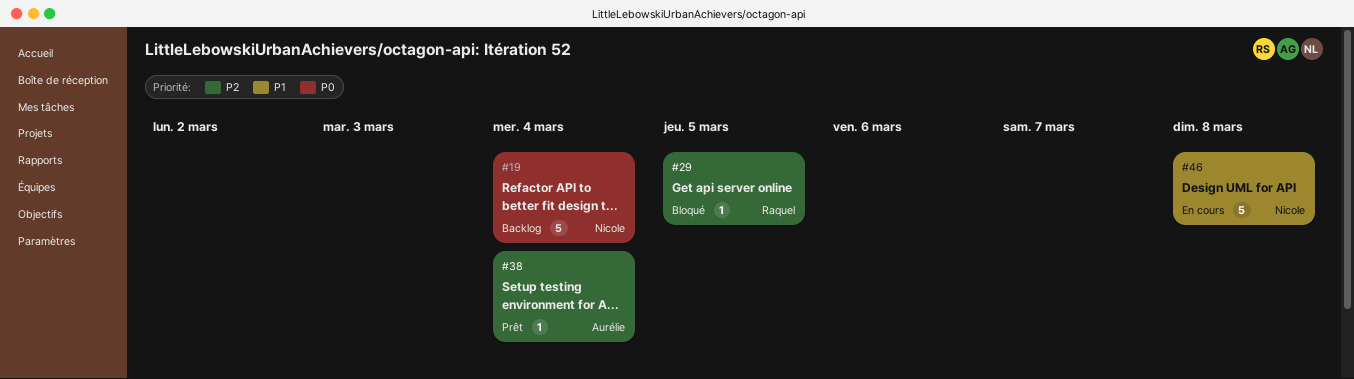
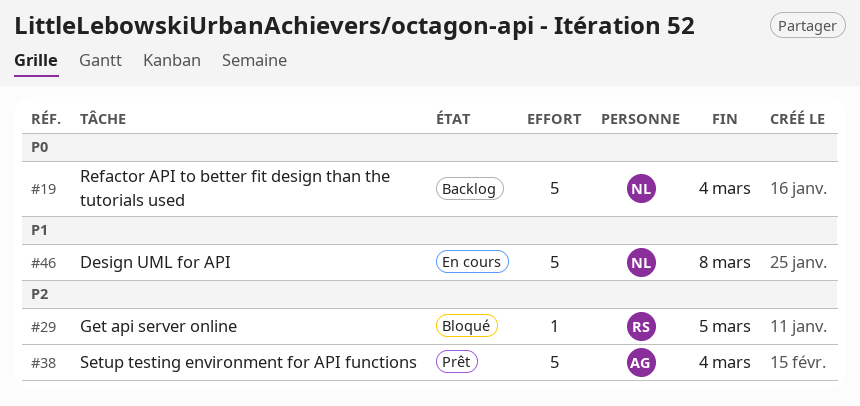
#38, estimate: 1 -> 5

